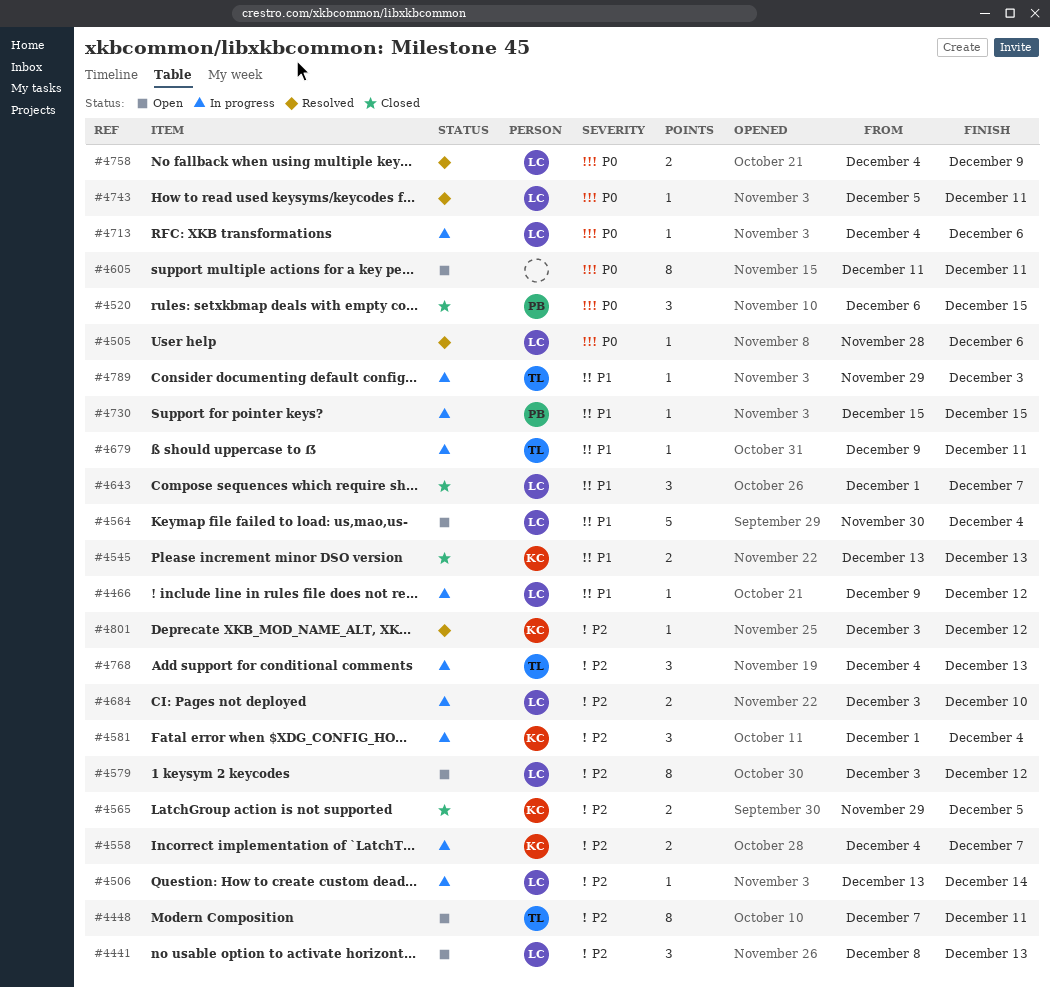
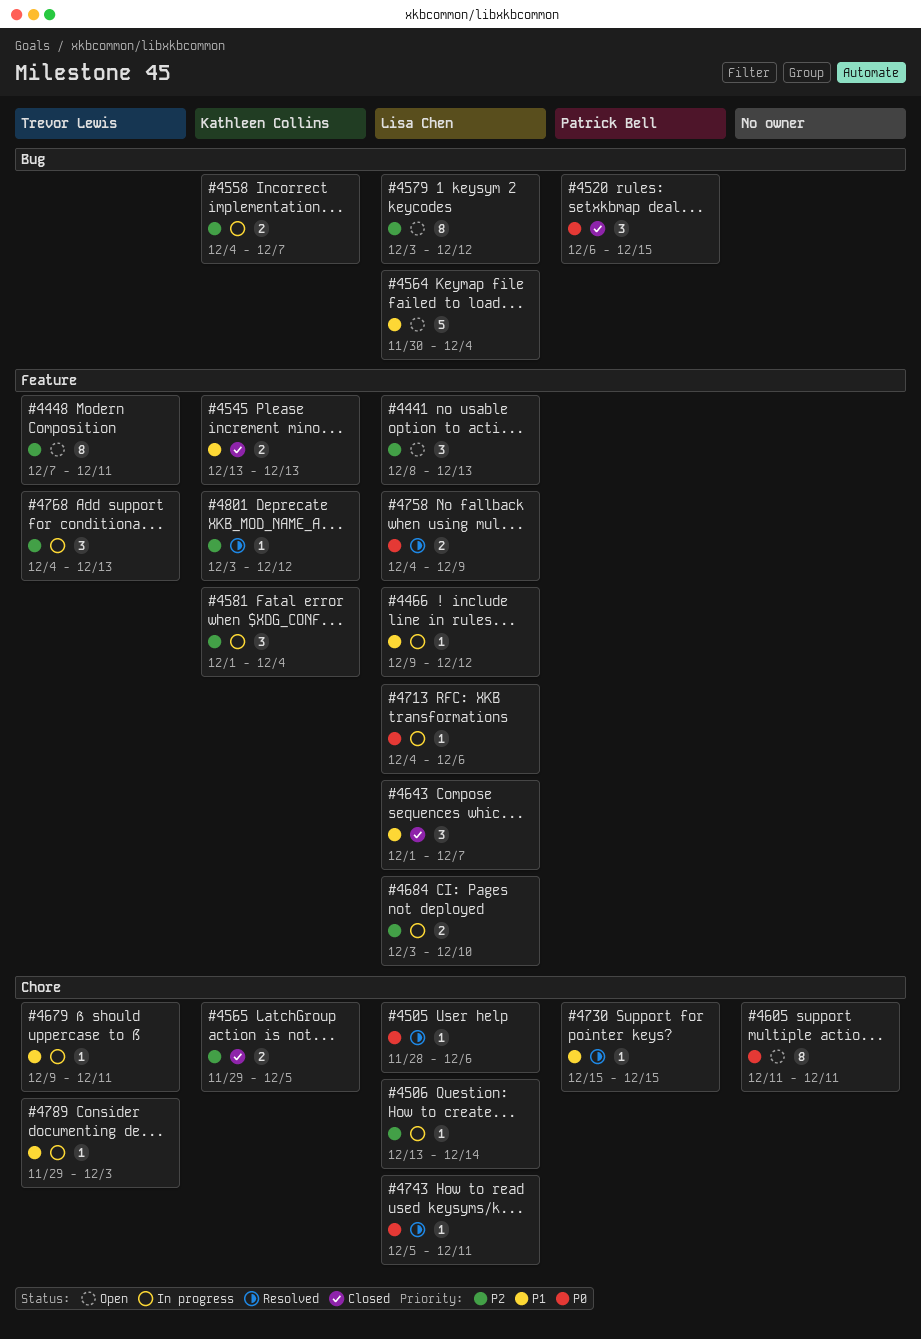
#4730, status: In progress -> Resolved

